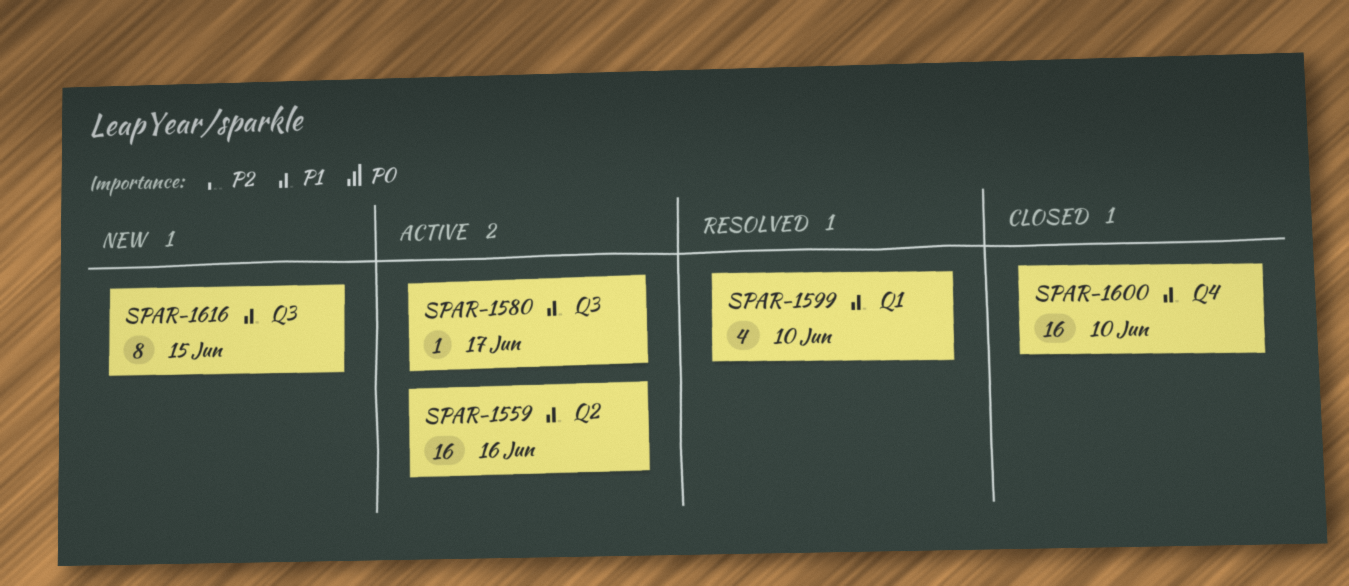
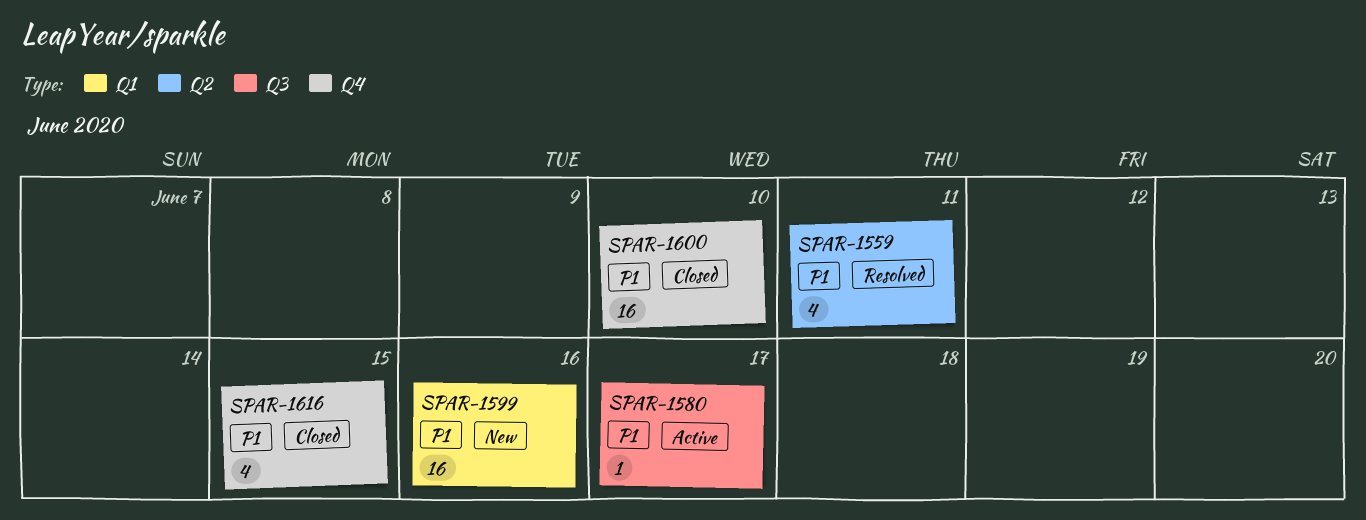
SPAR-1559, status: Active -> Resolved
SPAR-1559, estimate: 16 -> 4
SPAR-1559, due: Jun 16 -> Jun 11
SPAR-1599, status: Resolved -> New
SPAR-1599, estimate: 4 -> 16
SPAR-1599, due: Jun 10 -> Jun 16
SPAR-1616, status: New -> Closed
SPAR-1616, label: Q3 -> Q4
SPAR-1616, estimate: 8 -> 4

